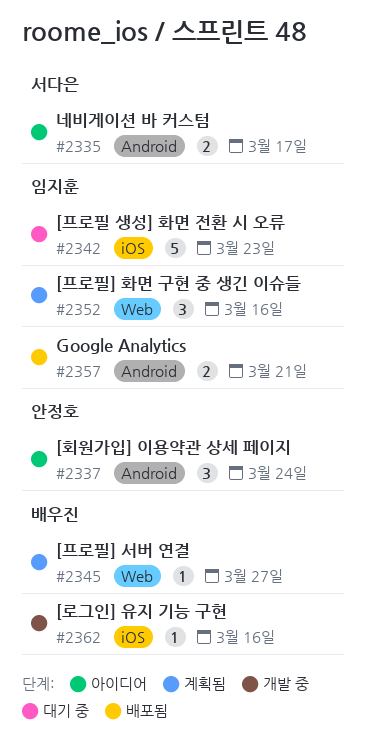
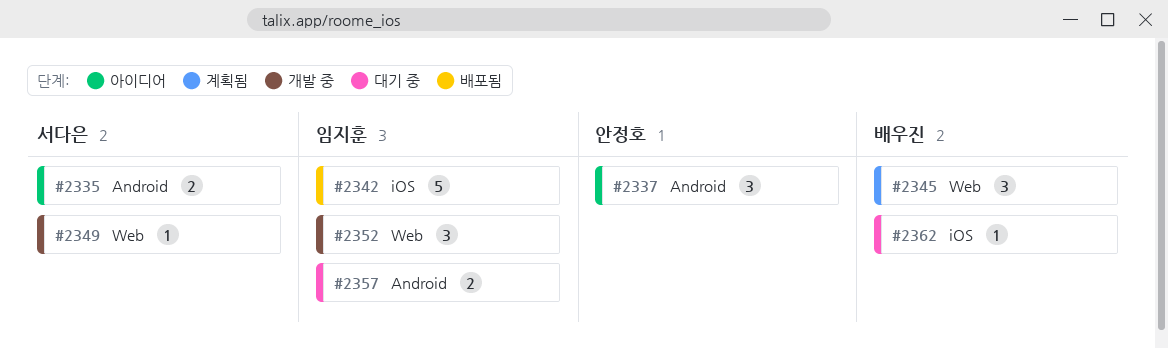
#2342, status: 대기 중 -> 배포됨
#2345, estimate: 1 -> 3
#2349: none -> present
#2352, status: 계획됨 -> 개발 중
#2357, status: 배포됨 -> 대기 중
#2362, status: 개발 중 -> 대기 중

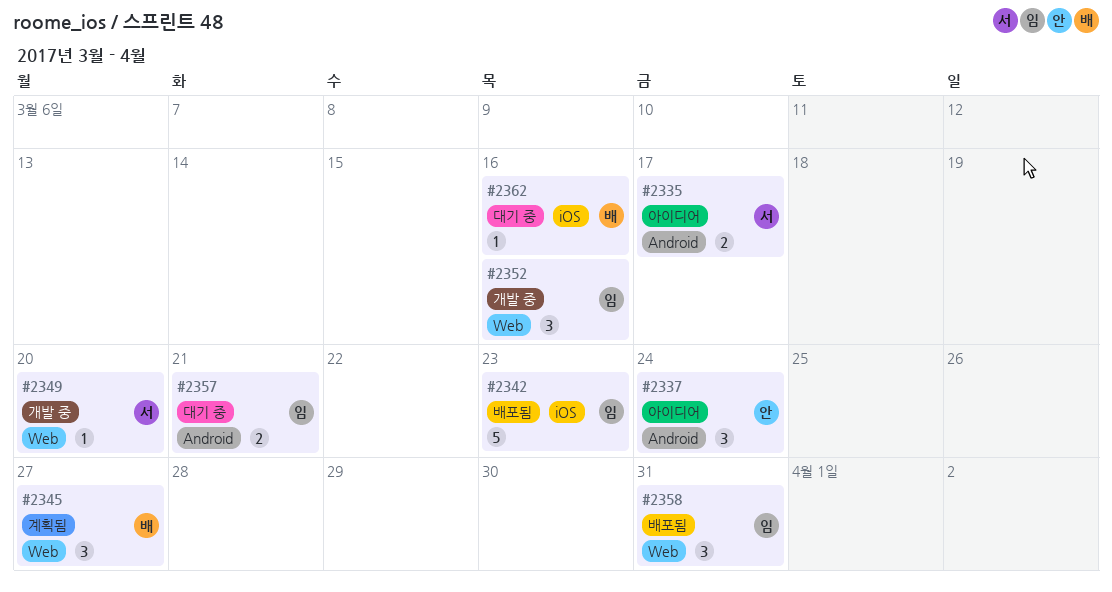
#2358: none -> present

